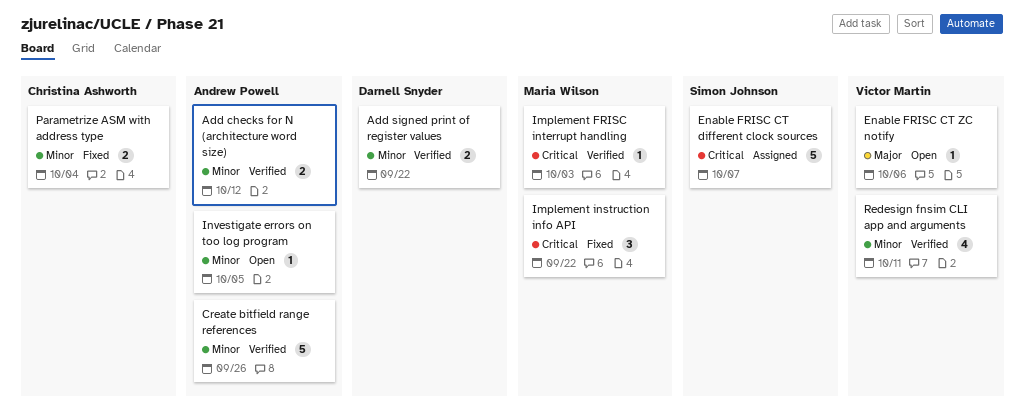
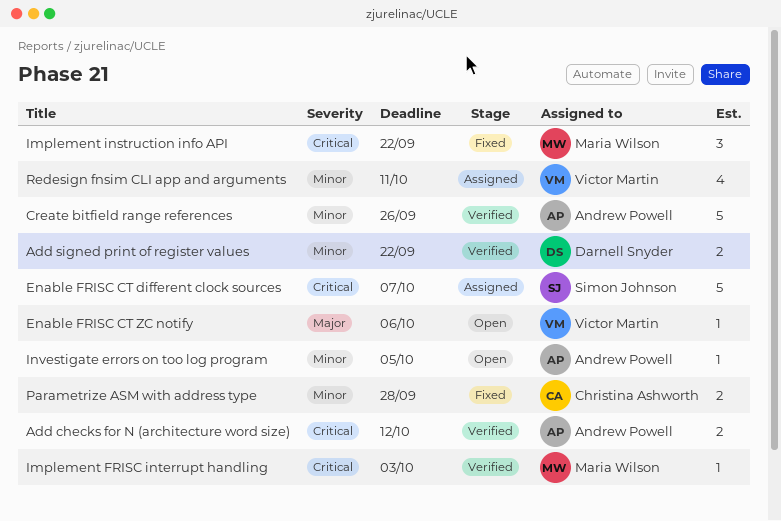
Add checks for N (architecture word size), priority: Minor -> Critical
Parametrize ASM with address type, due: Oct 4 -> Sep 28
Redesign fnsim CLI app and arguments, status: Verified -> Assigned

